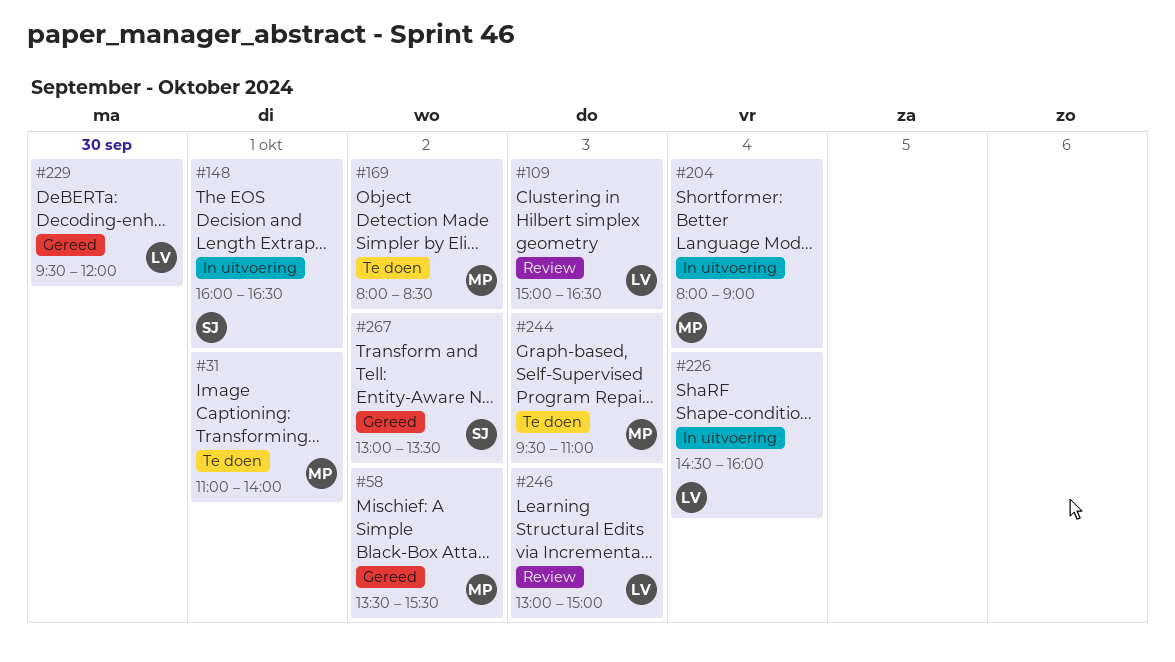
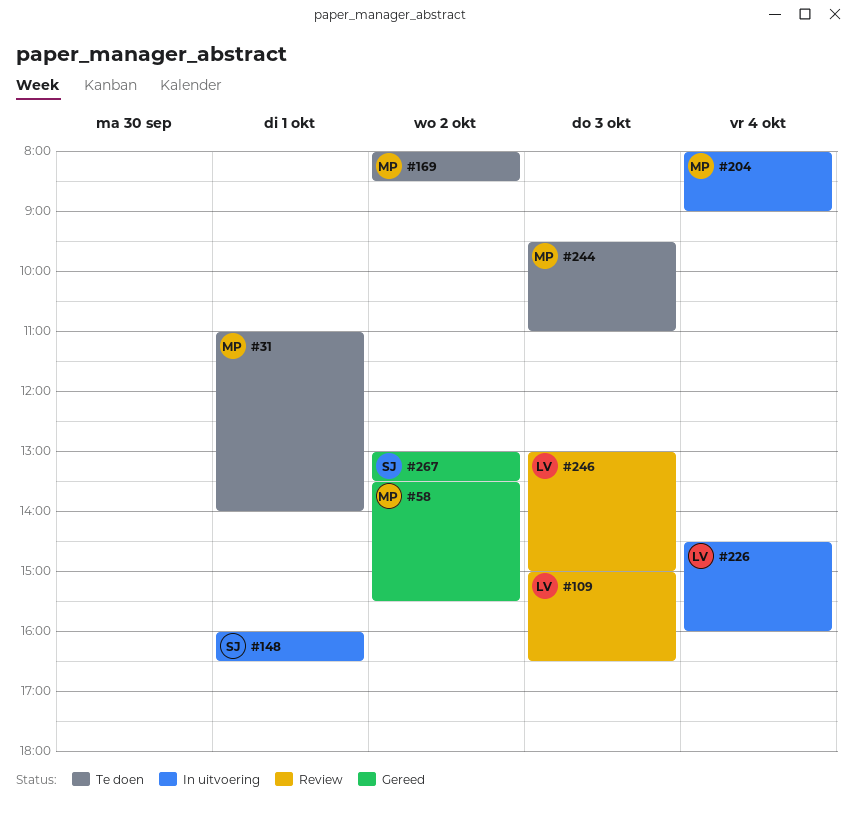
#229: present -> none

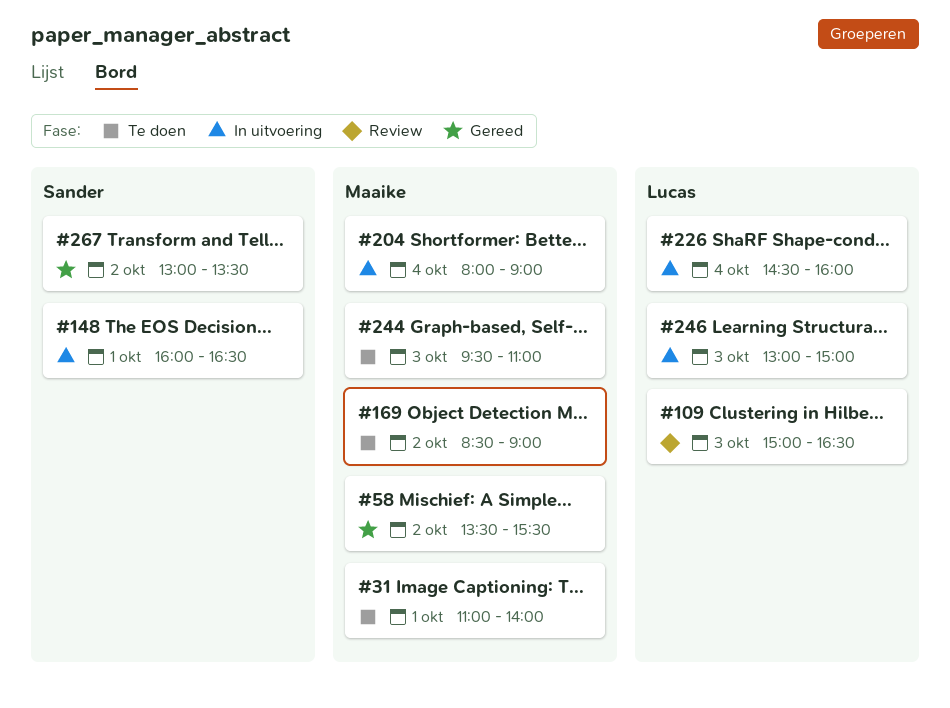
#169, begins: 08:00 -> 08:30
#169, ends: 08:30 -> 09:00
#246, status: Review -> In uitvoering

